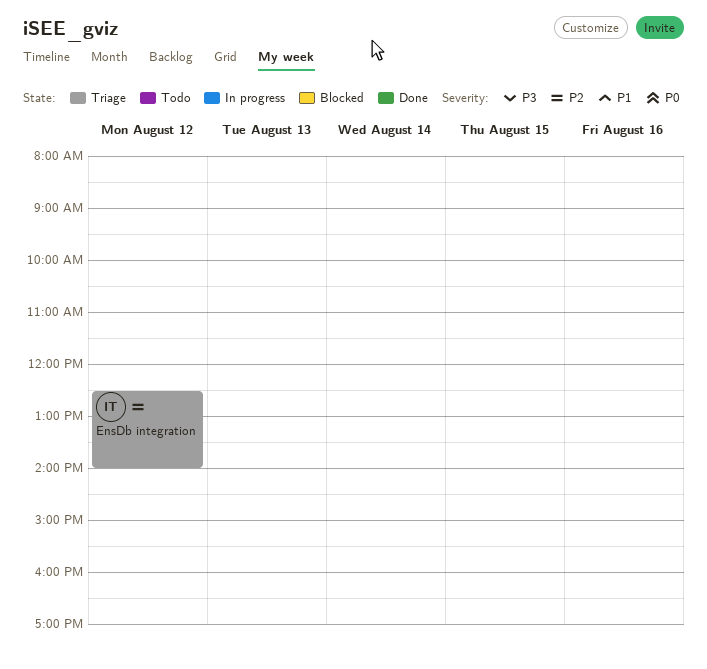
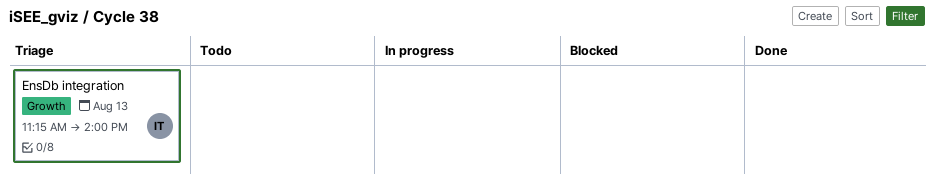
EnsDb integration, day: Aug 12 -> Aug 13
EnsDb integration, begins: 12:30 -> 11:15

